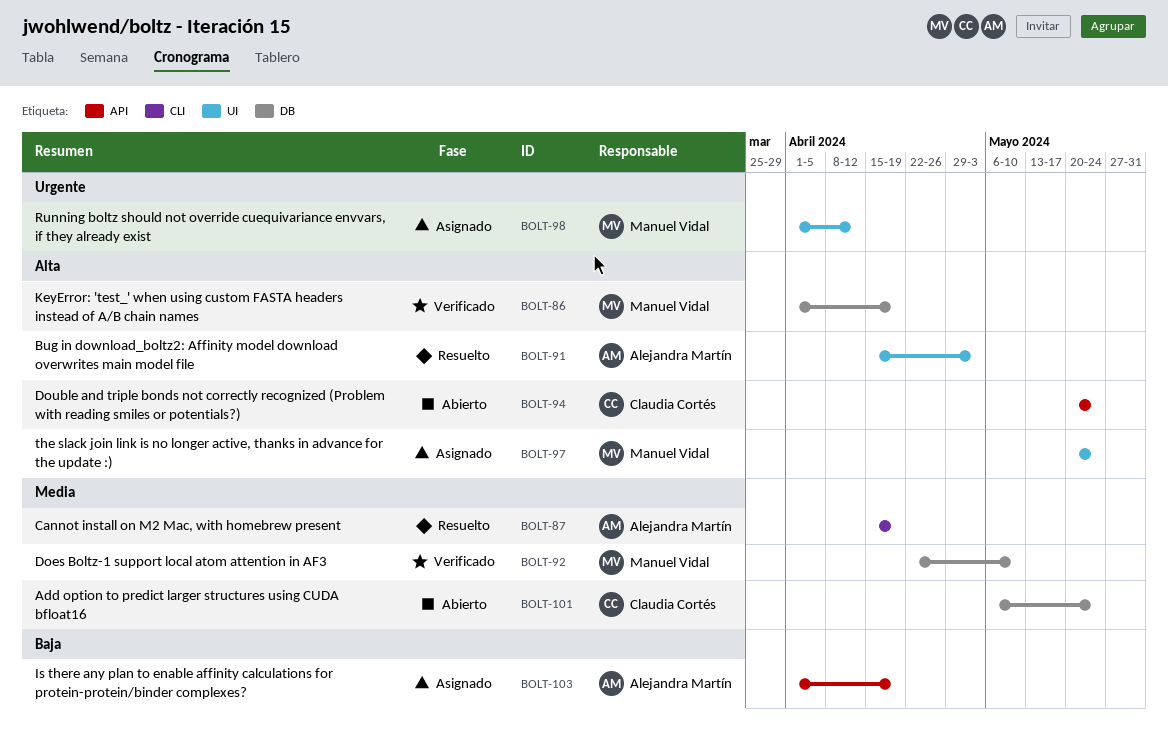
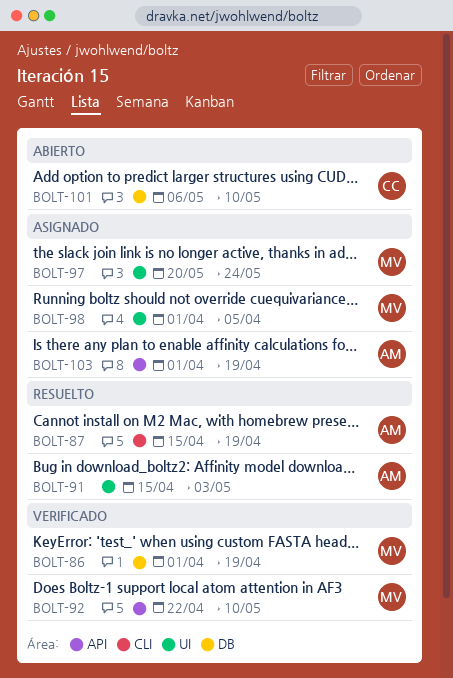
BOLT-92, label: DB -> API
BOLT-94: present -> none
BOLT-98, due: Apr 12 -> Apr 5
BOLT-101, due: May 24 -> May 10

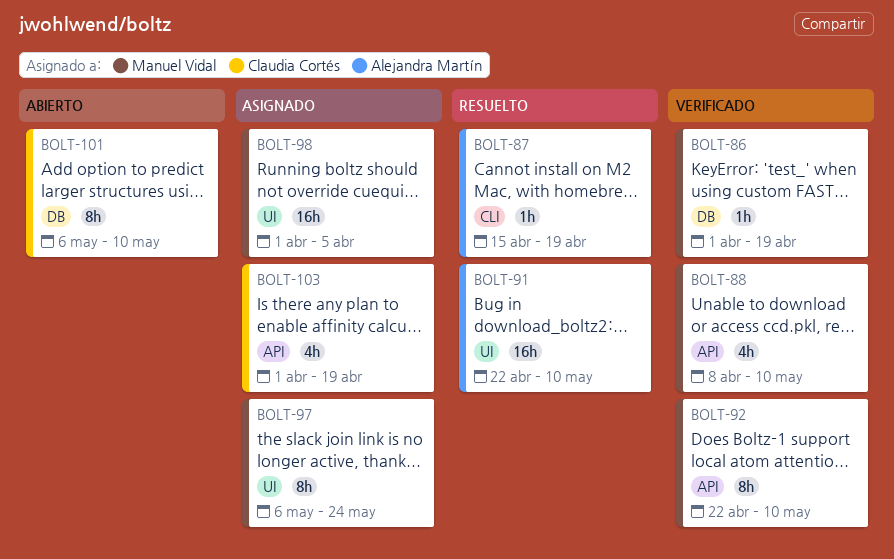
BOLT-88: none -> present
BOLT-91, start: Apr 15 -> Apr 22
BOLT-91, due: May 3 -> May 10
BOLT-97, start: May 20 -> May 6
BOLT-103, owner: Alejandra Martín -> Claudia Cortés

